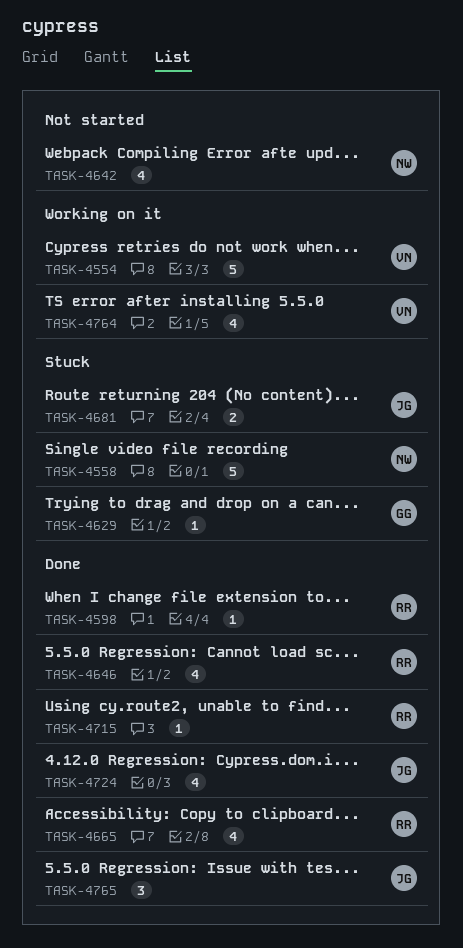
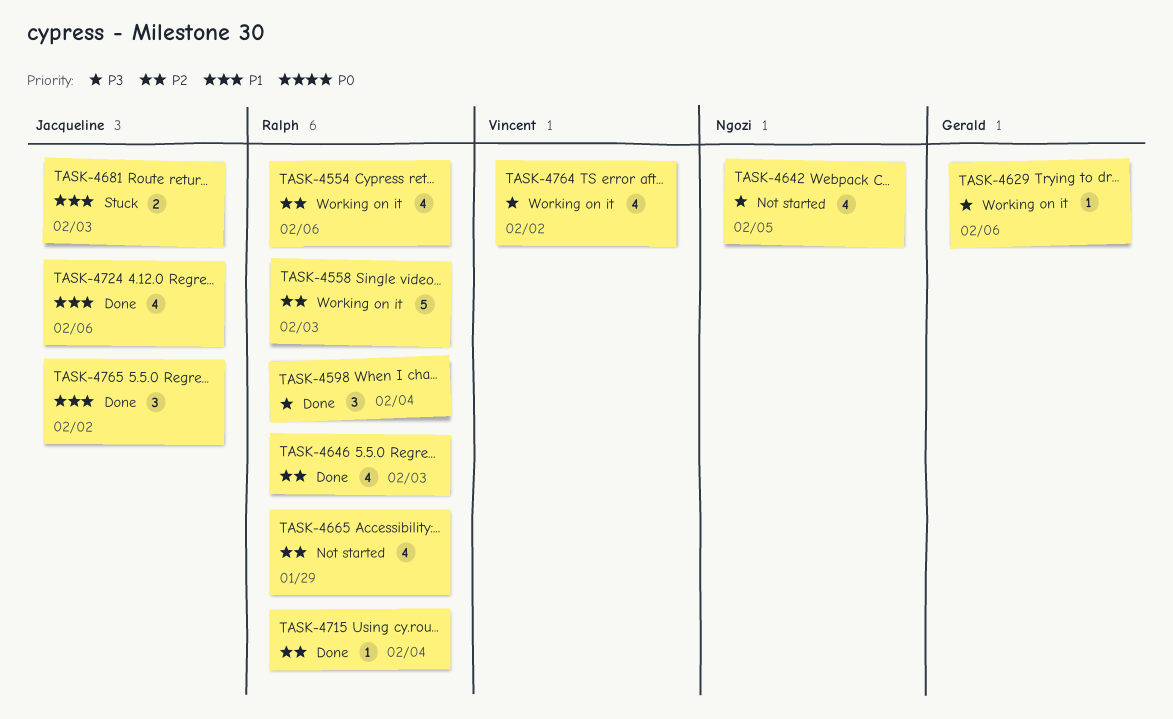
TASK-4554, owner: Vincent -> Ralph
TASK-4554, estimate: 5 -> 4
TASK-4558, status: Stuck -> Working on it
TASK-4558, owner: Ngozi -> Ralph
TASK-4598, estimate: 1 -> 3
TASK-4629, status: Stuck -> Working on it
TASK-4665, status: Done -> Not started

